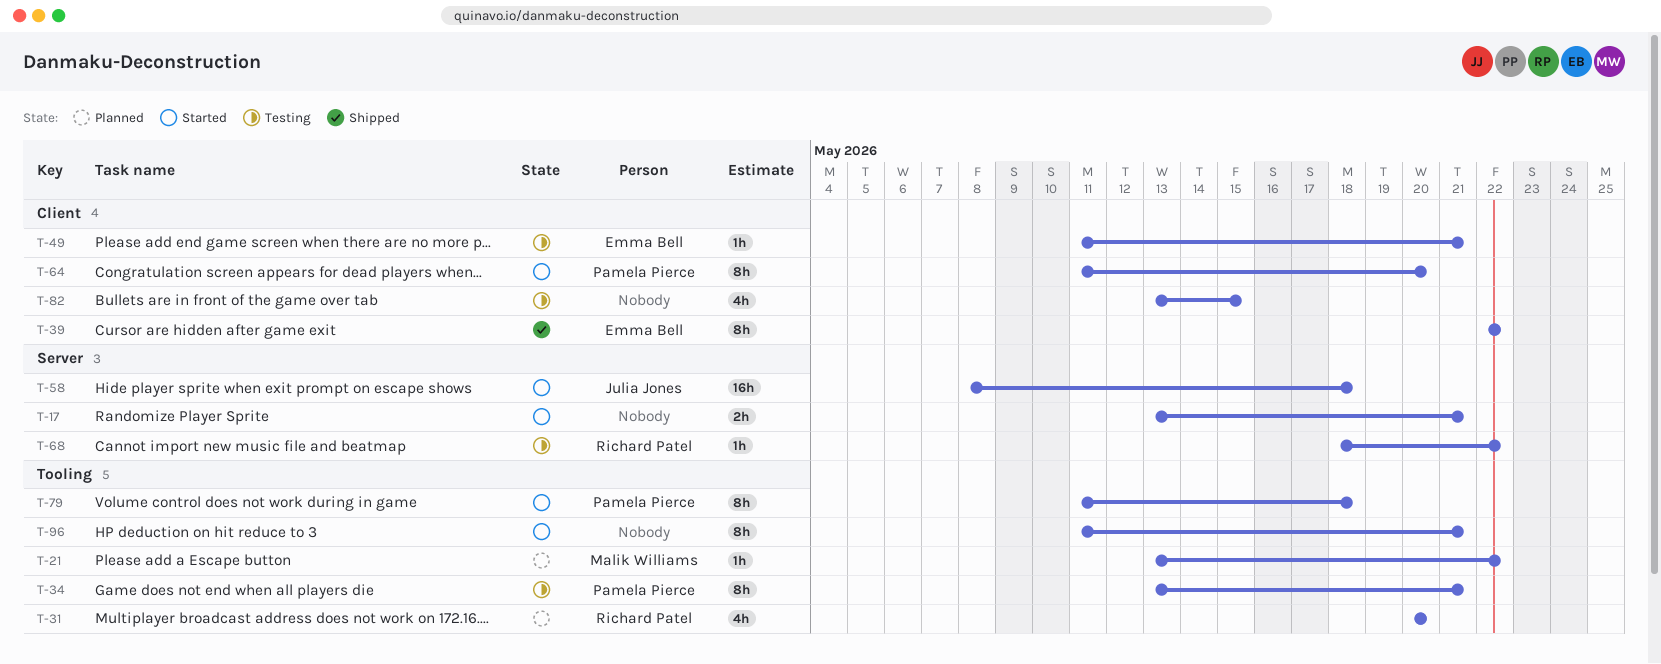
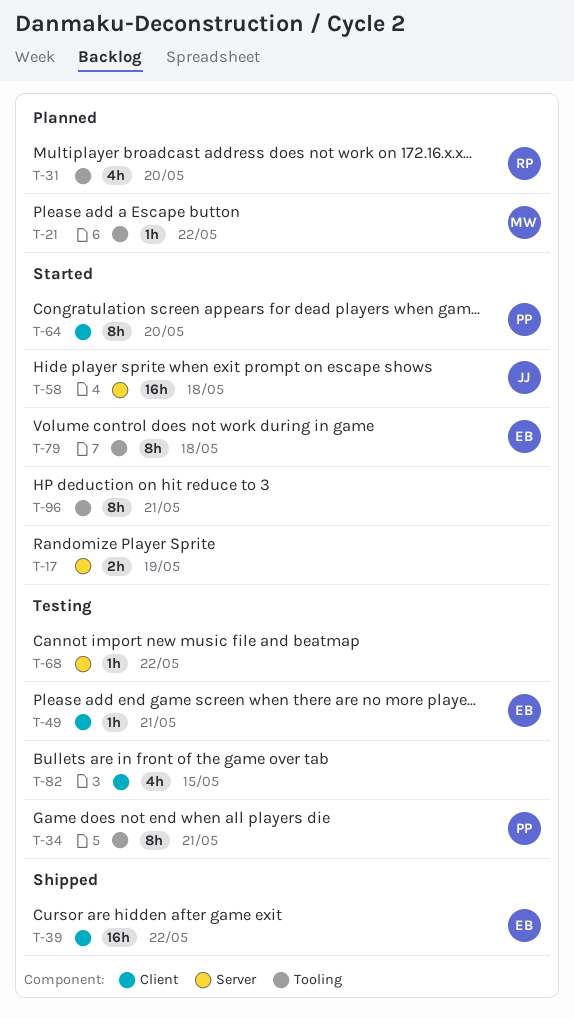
T-17, due: May 21 -> May 19
T-39, estimate: 8h -> 16h
T-68, owner: Richard Patel -> none
T-79, owner: Pamela Pierce -> Emma Bell

